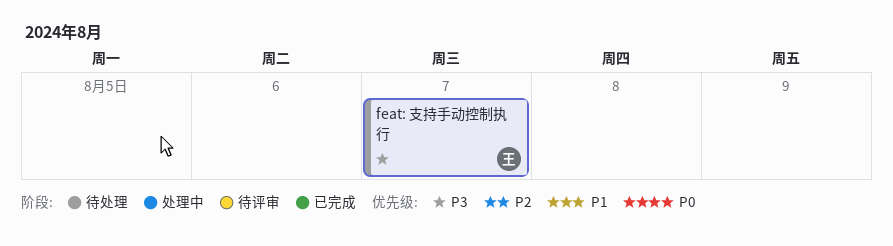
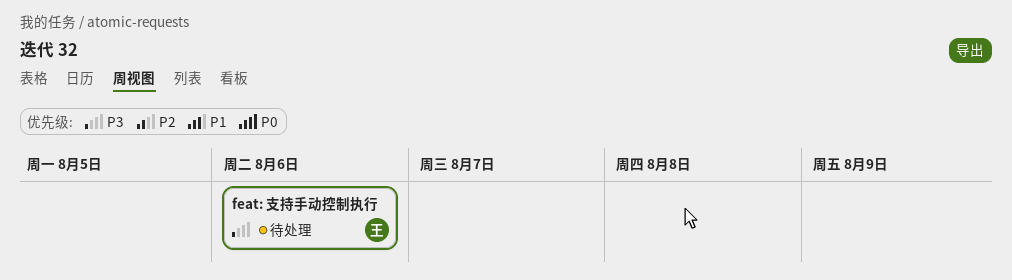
feat: 支持手动控制执行, due: Aug 7 -> Aug 6

